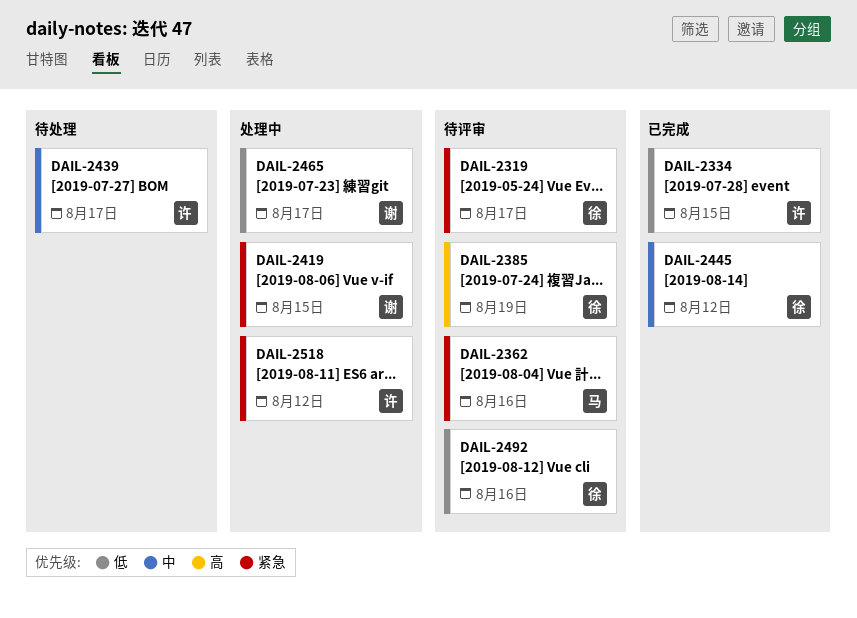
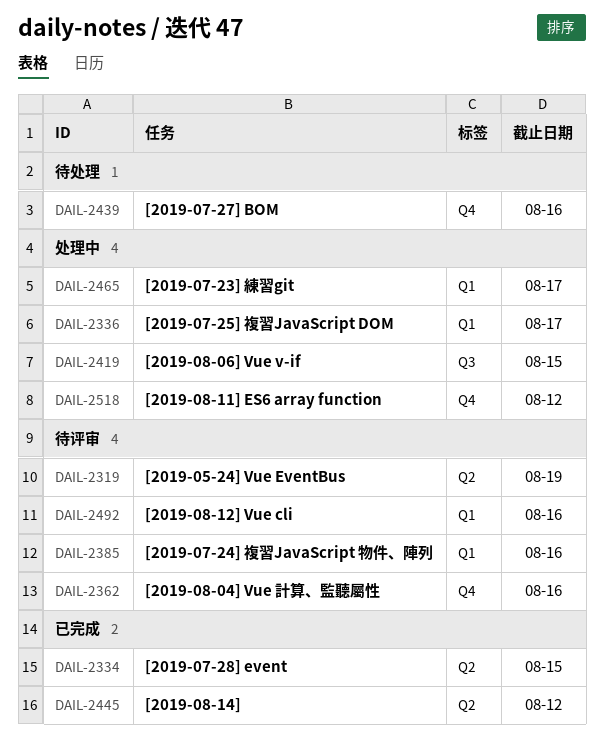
DAIL-2319, due: Aug 17 -> Aug 19
DAIL-2336: none -> present
DAIL-2385, due: Aug 19 -> Aug 16
DAIL-2439, due: Aug 17 -> Aug 16

